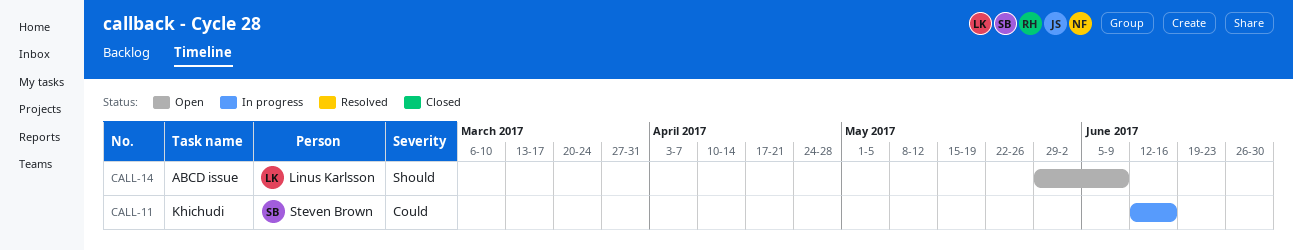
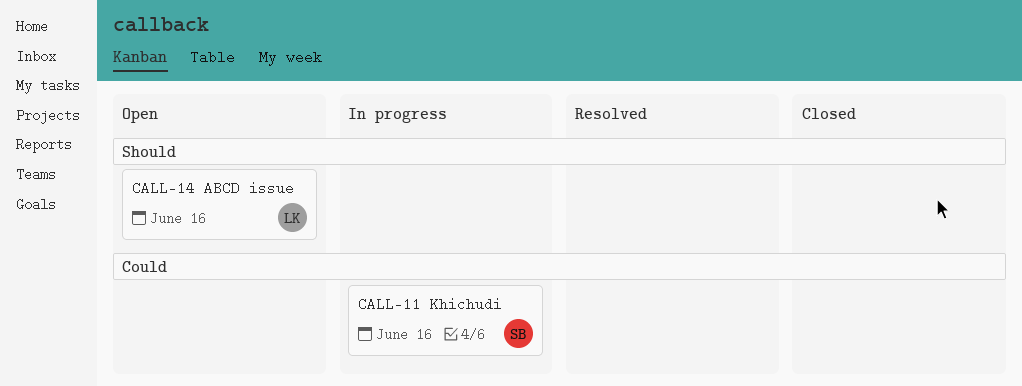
CALL-14, due: Jun 9 -> Jun 16

